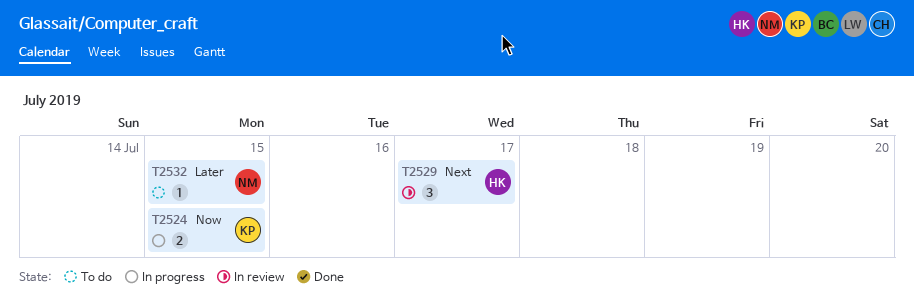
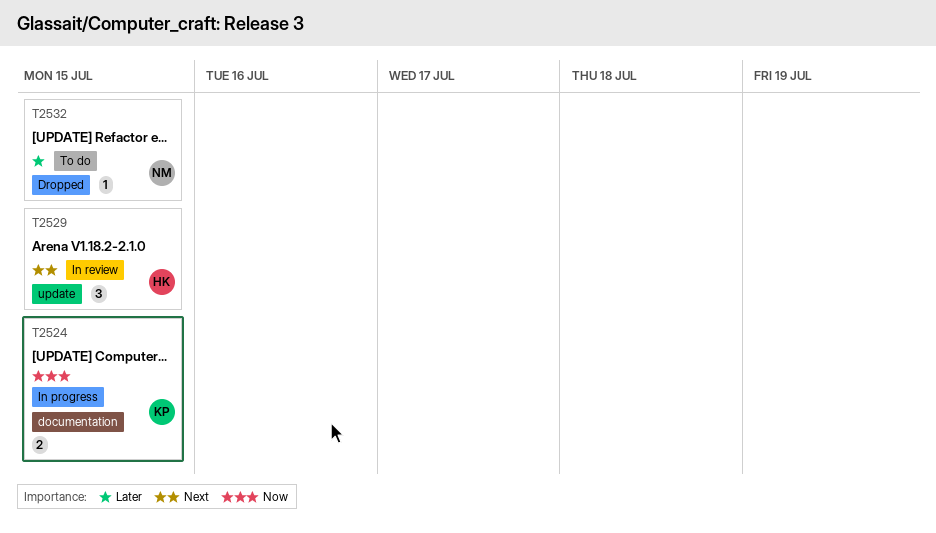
T2529, due: Jul 17 -> Jul 15

